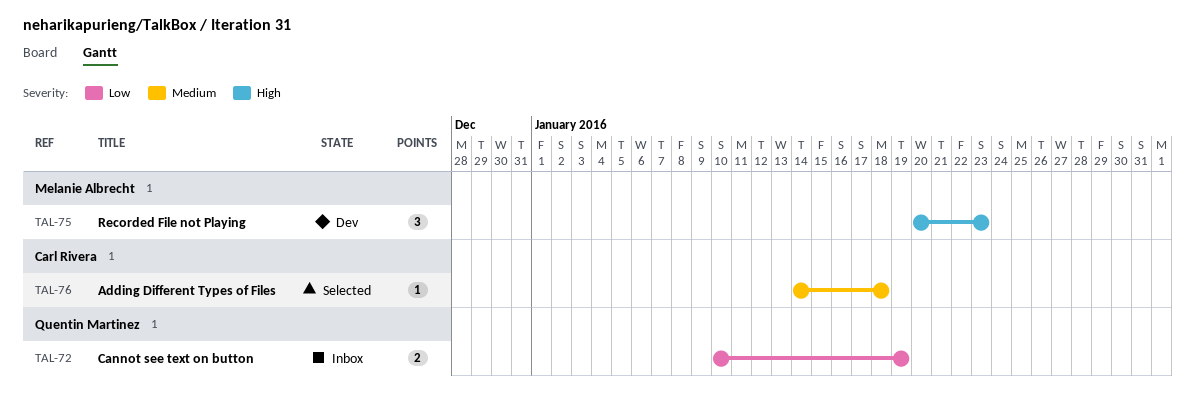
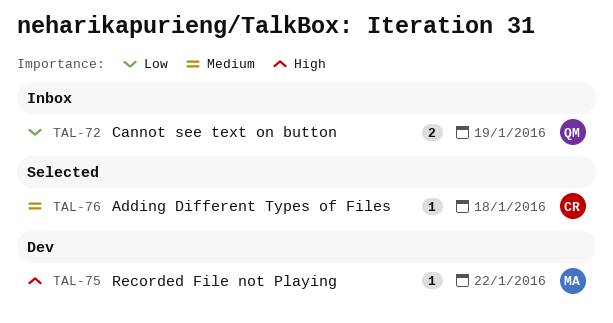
TAL-75, estimate: 3 -> 1
TAL-75, due: Jan 23 -> Jan 22

